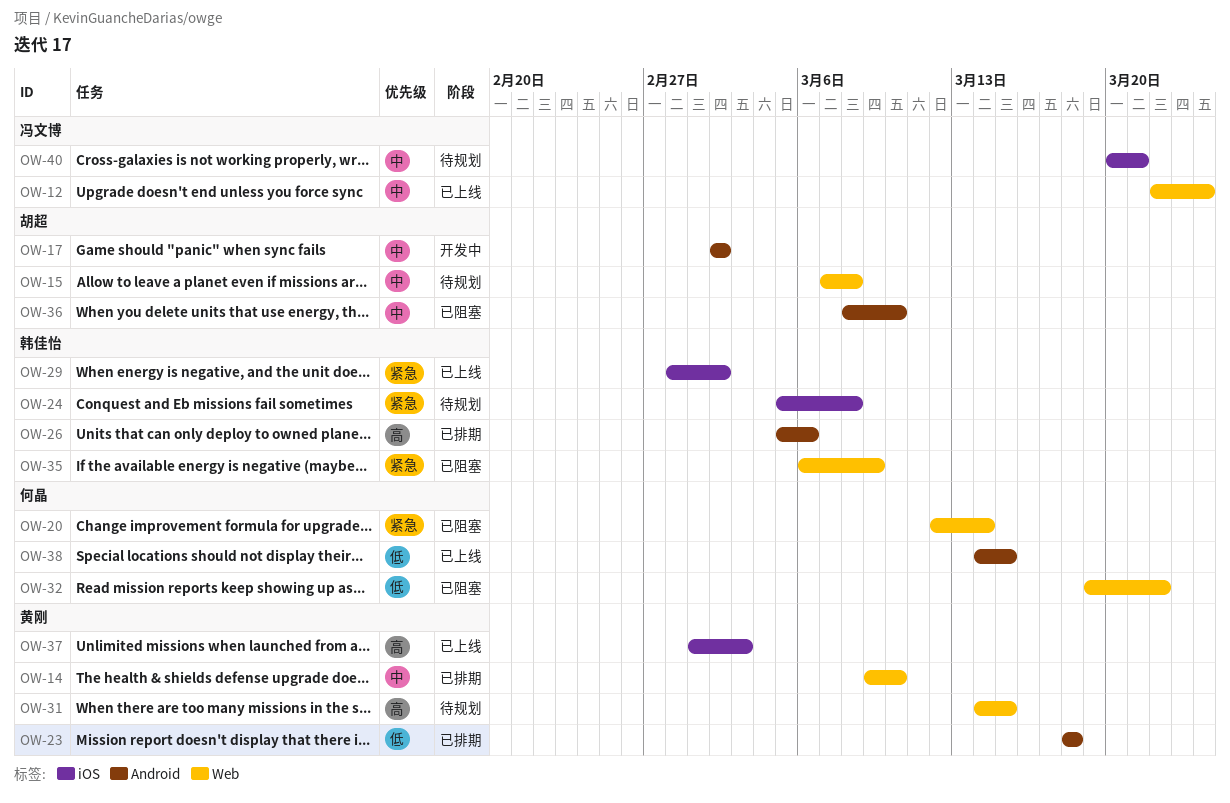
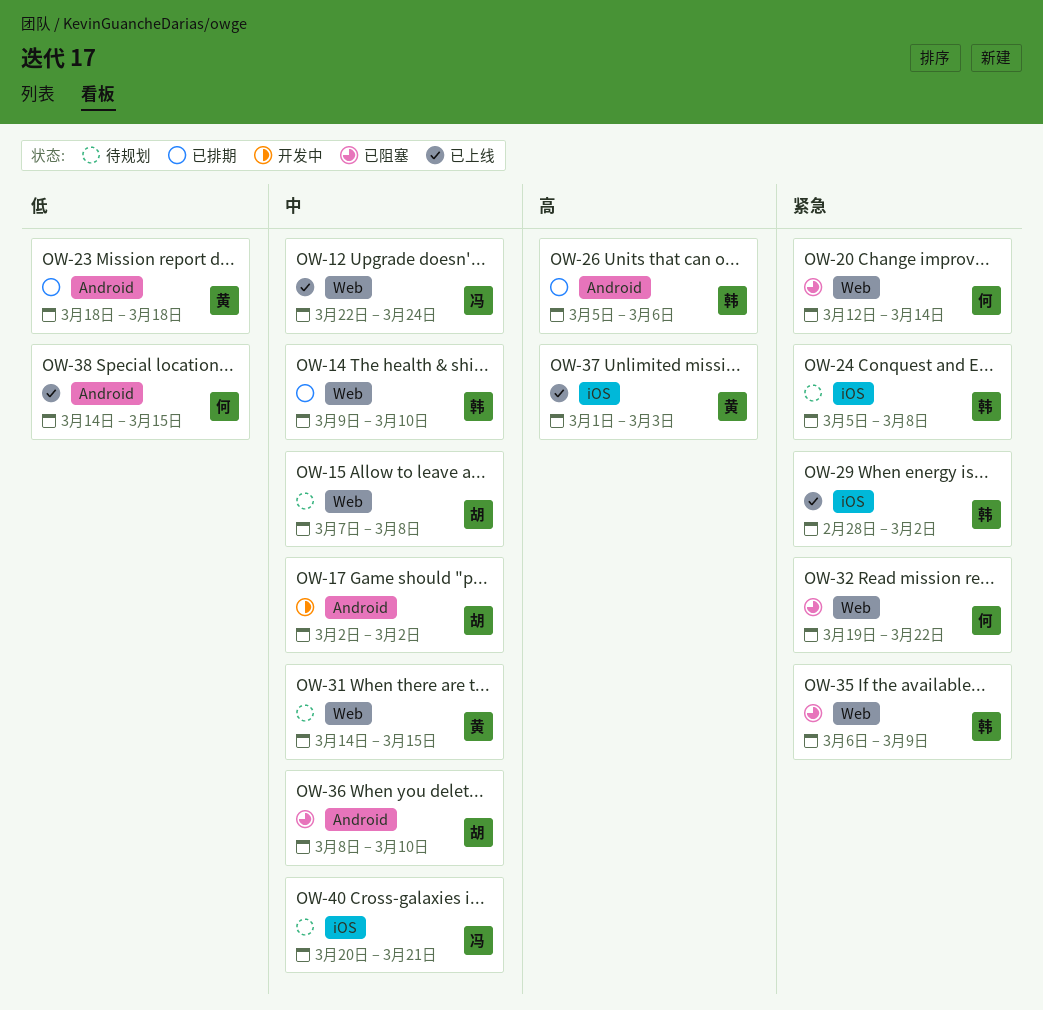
OW-14, owner: 黄刚 -> 韩佳怡
OW-31, priority: 高 -> 中
OW-32, priority: 低 -> 紧急

